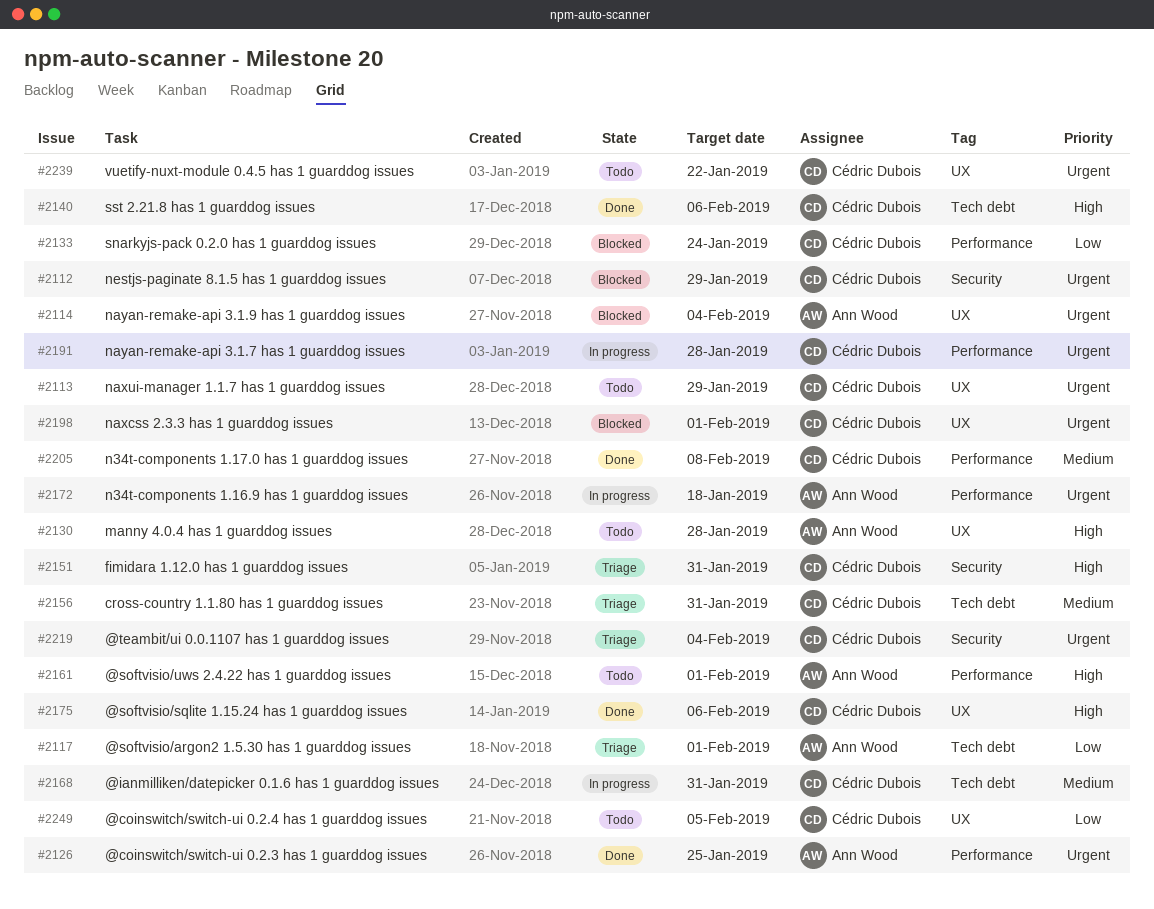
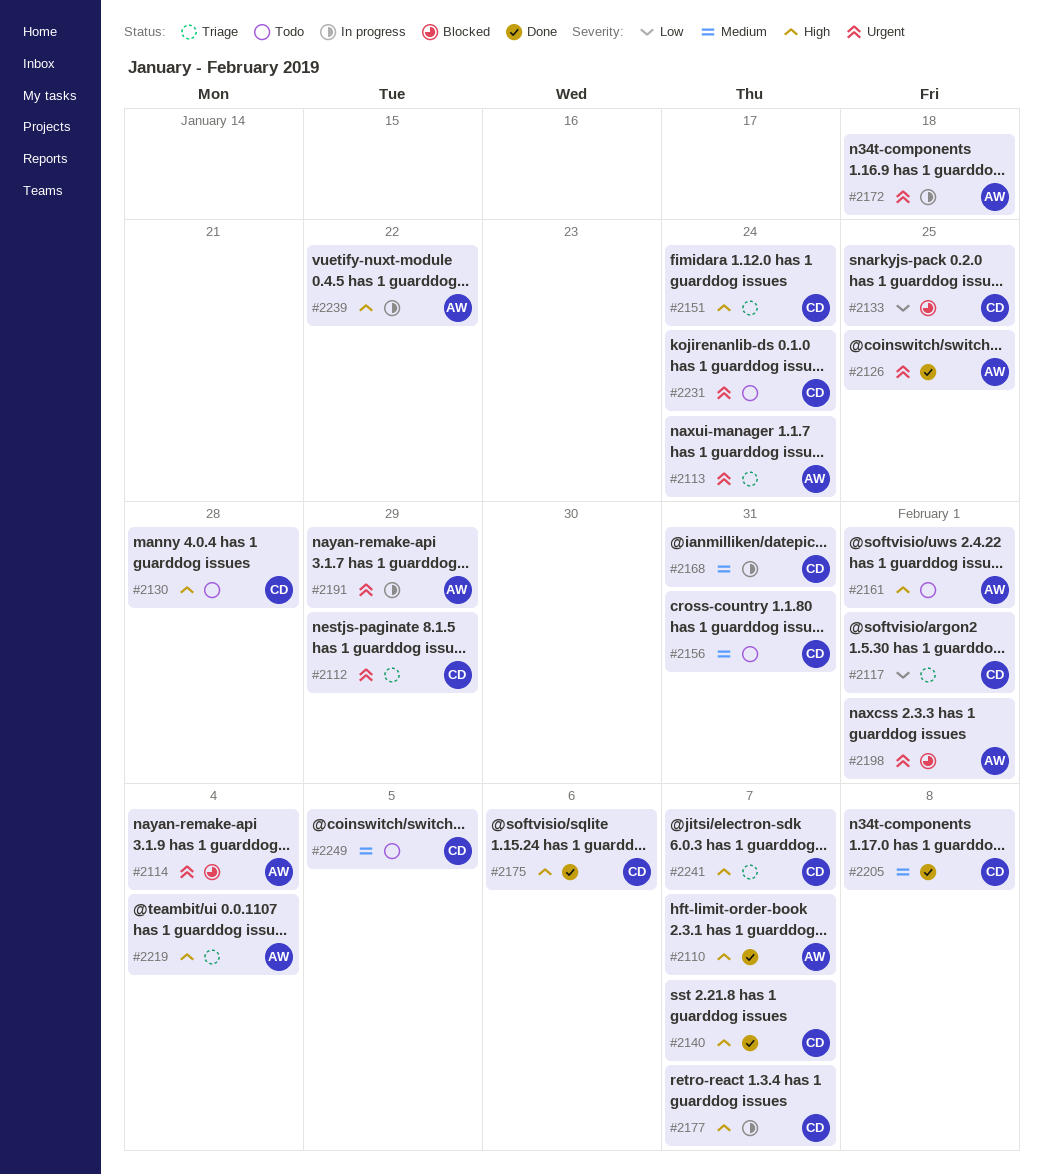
#2110: none -> present
#2112, status: Blocked -> Triage
#2113, status: Todo -> Triage
#2113, owner: Cédric Dubois -> Ann Wood
#2113, due: Jan 29 -> Jan 24
#2117, owner: Ann Wood -> Cédric Dubois
#2130, owner: Ann Wood -> Cédric Dubois
#2133, due: Jan 24 -> Jan 25
#2140, due: Feb 6 -> Feb 7
#2151, due: Jan 31 -> Jan 24
#2156, status: Triage -> Todo
#2177: none -> present
#2191, owner: Cédric Dubois -> Ann Wood
#2191, due: Jan 28 -> Jan 29
#2198, owner: Cédric Dubois -> Ann Wood
#2219, owner: Cédric Dubois -> Ann Wood
#2219, priority: Urgent -> High
#2231: none -> present
#2239, status: Todo -> In progress
#2239, owner: Cédric Dubois -> Ann Wood
#2239, priority: Urgent -> High
#2241: none -> present
#2249, priority: Low -> Medium

